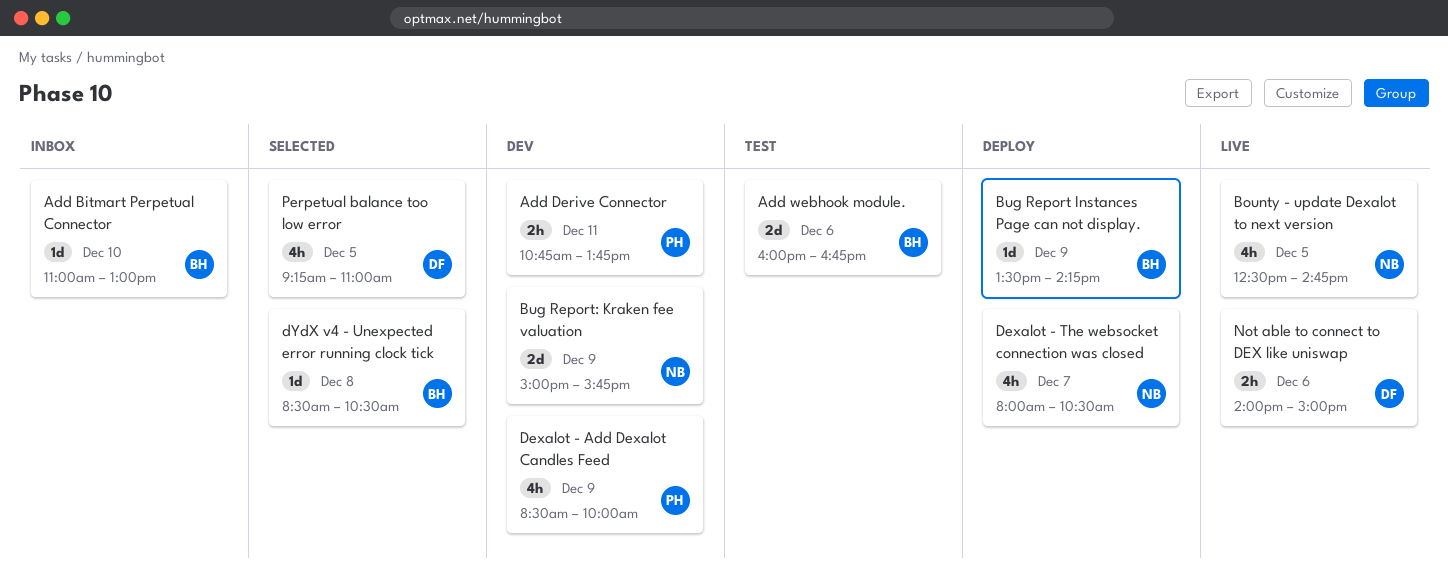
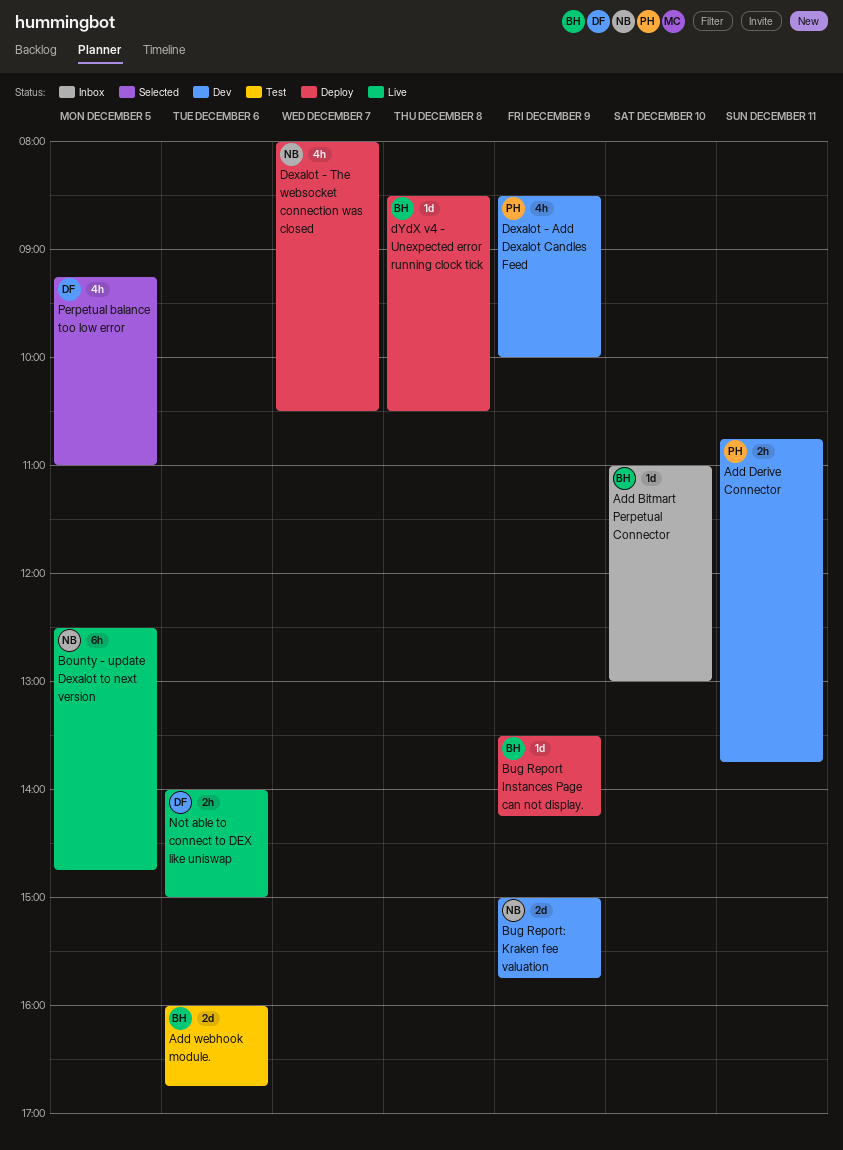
Bounty - update Dexalot to next version, estimate: 4h -> 6h
dYdX v4 - Unexpected error running clock tick, status: Selected -> Deploy

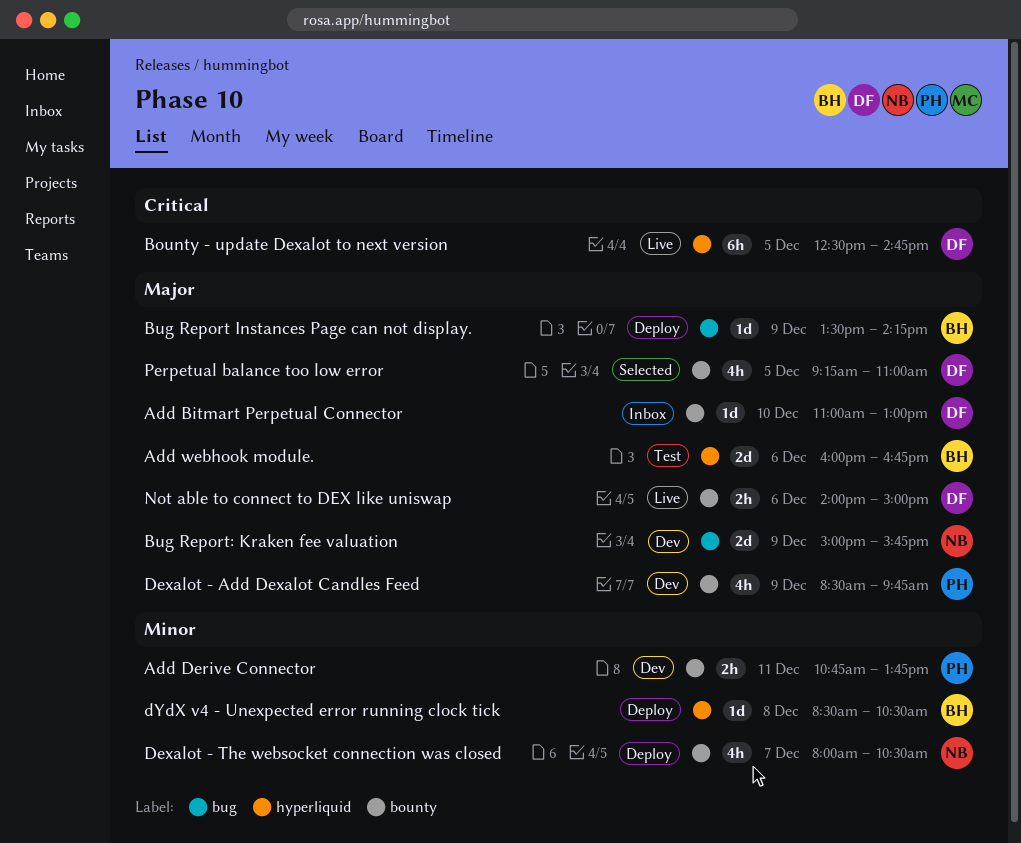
Add Bitmart Perpetual Connector, owner: BH -> DF
Bounty - update Dexalot to next version, owner: NB -> DF
Dexalot - Add Dexalot Candles Feed, ends: 10:00 -> 09:45

